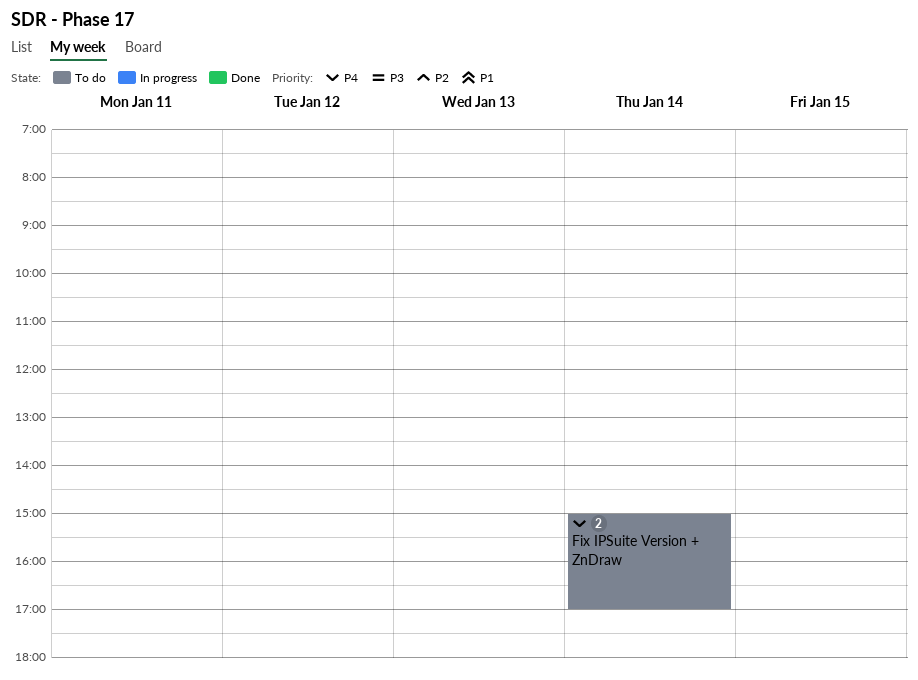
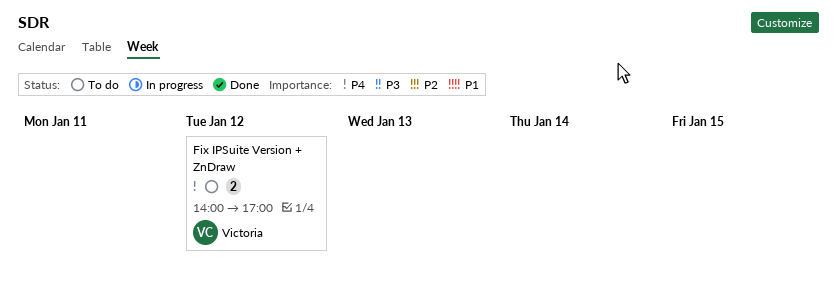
Fix IPSuite Version + ZnDraw, day: Jan 14 -> Jan 12
Fix IPSuite Version + ZnDraw, begins: 15:00 -> 14:00

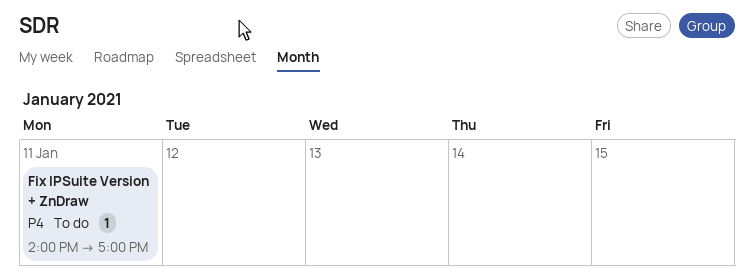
Fix IPSuite Version + ZnDraw, estimate: 2 -> 1
Fix IPSuite Version + ZnDraw, day: Jan 12 -> Jan 11

